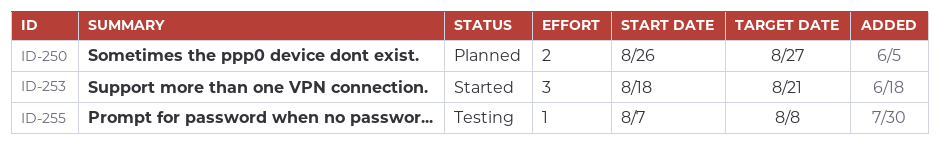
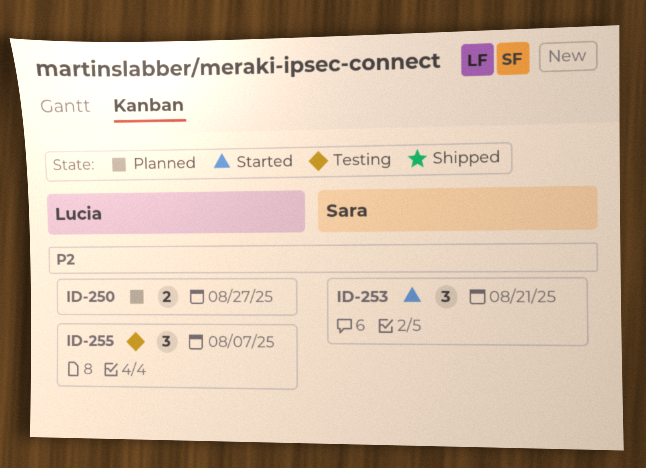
ID-255, estimate: 1 -> 3
ID-255, due: Aug 8 -> Aug 7

